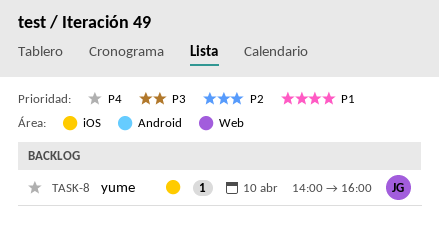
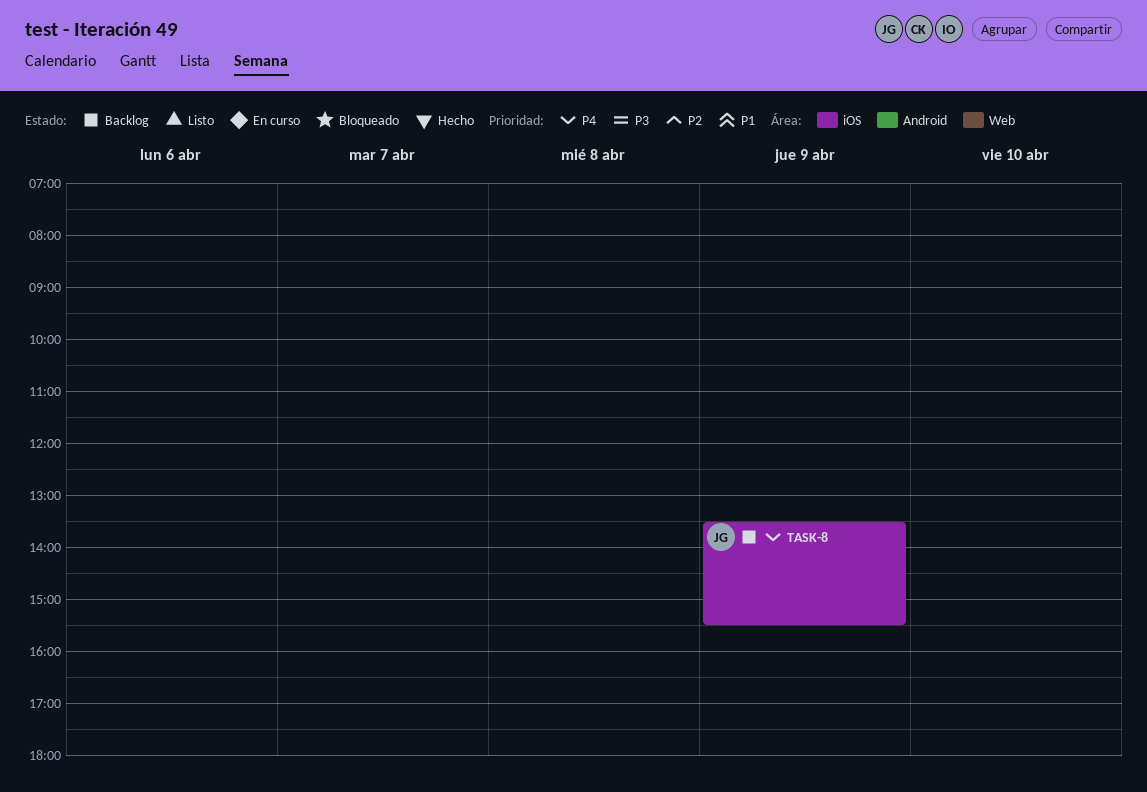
TASK-8, day: Apr 10 -> Apr 9
TASK-8, begins: 14:00 -> 13:30
TASK-8, ends: 16:00 -> 15:30

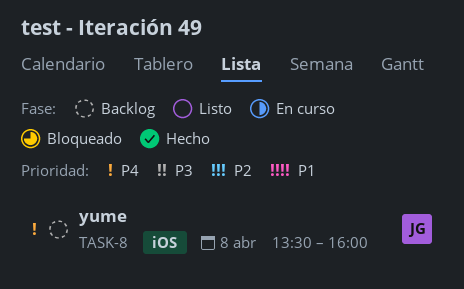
TASK-8, day: Apr 9 -> Apr 8
TASK-8, ends: 15:30 -> 16:00

